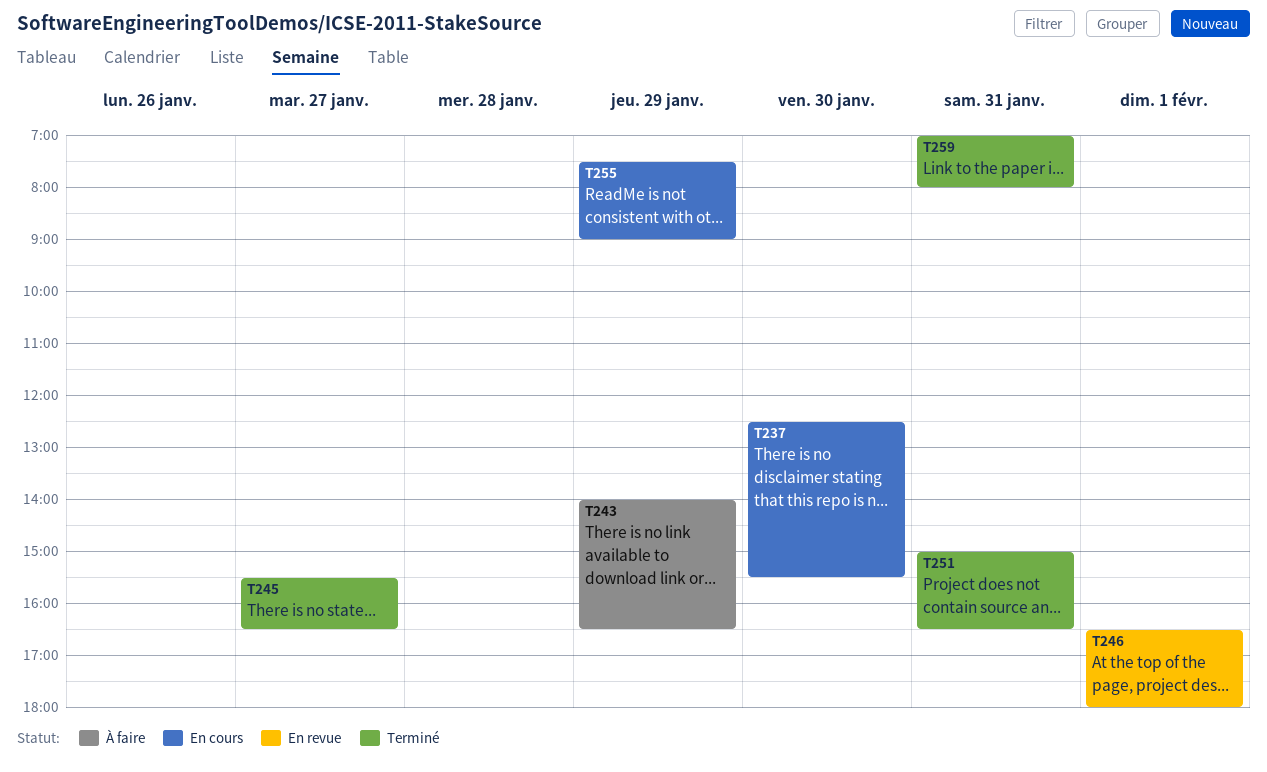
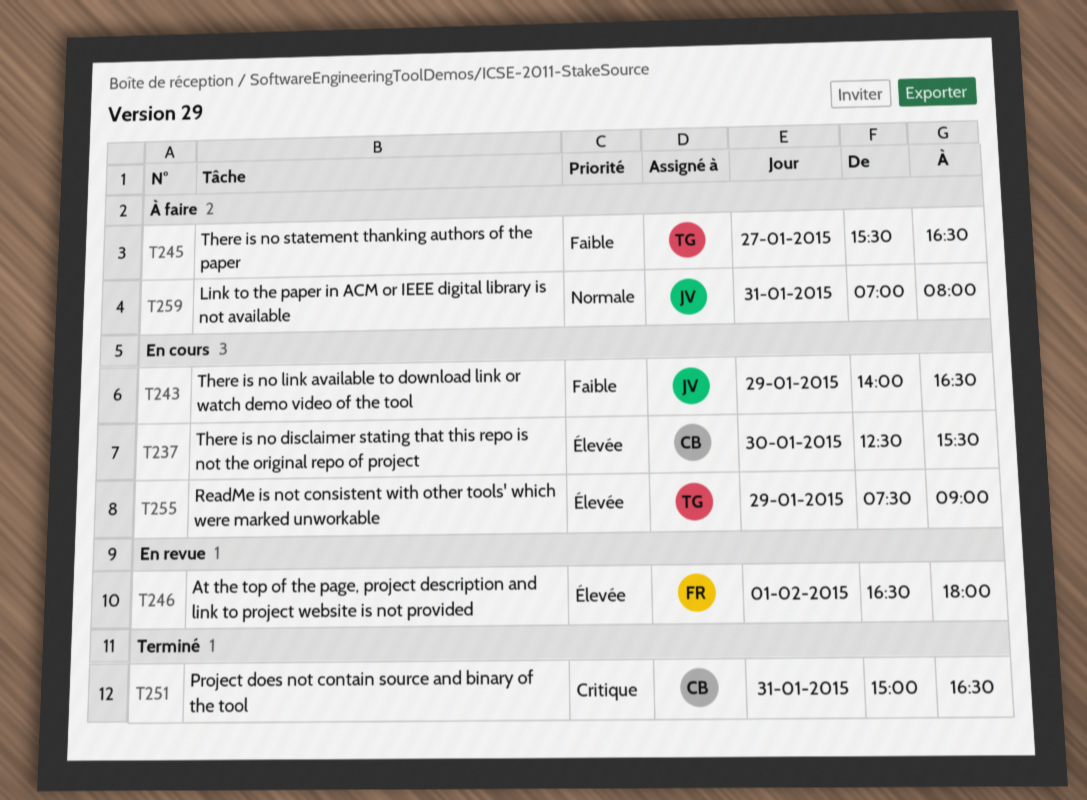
T243, status: À faire -> En cours
T245, status: Terminé -> À faire
T259, status: Terminé -> À faire

